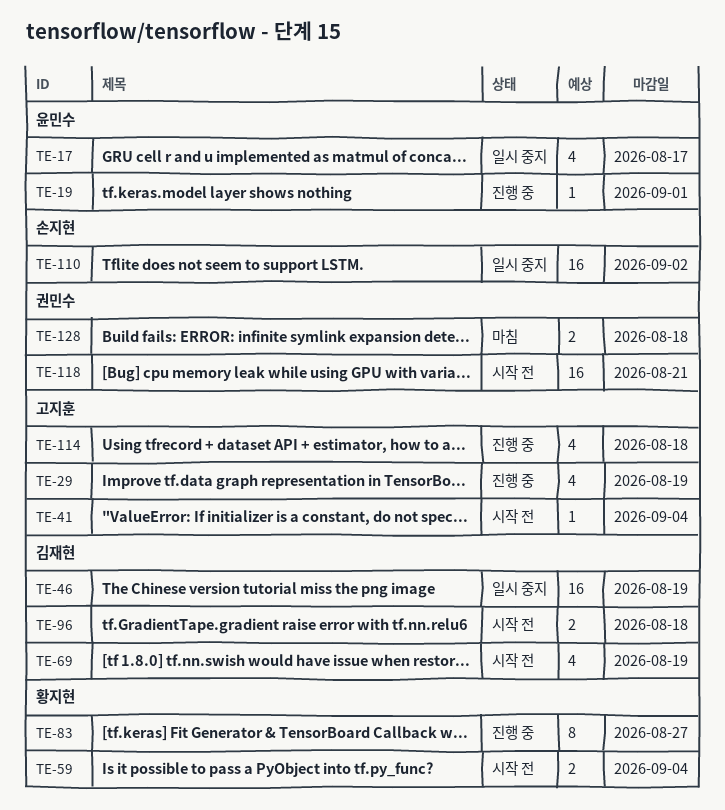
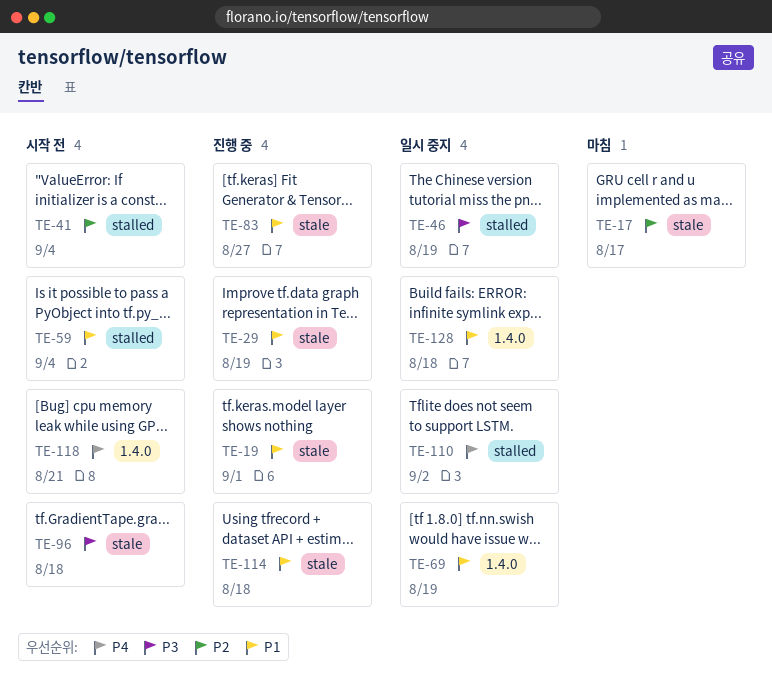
TE-17, status: 일시 중지 -> 마침
TE-69, status: 시작 전 -> 일시 중지
TE-128, status: 마침 -> 일시 중지

